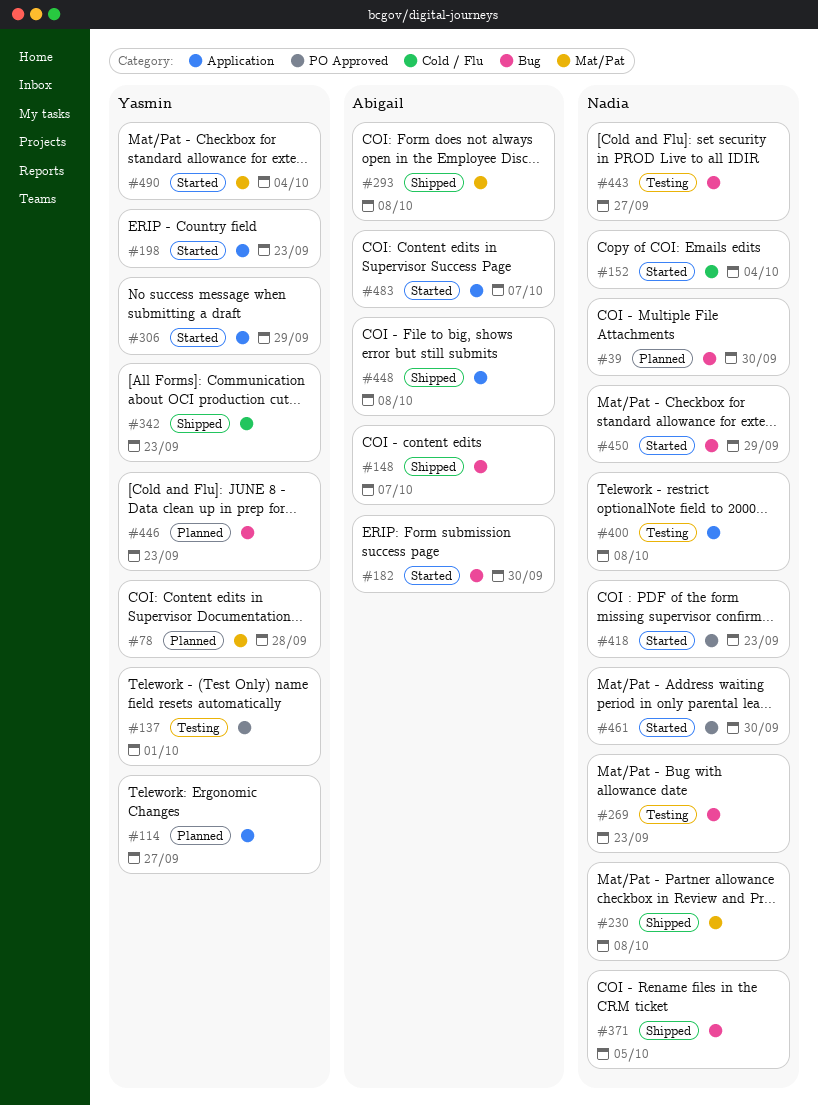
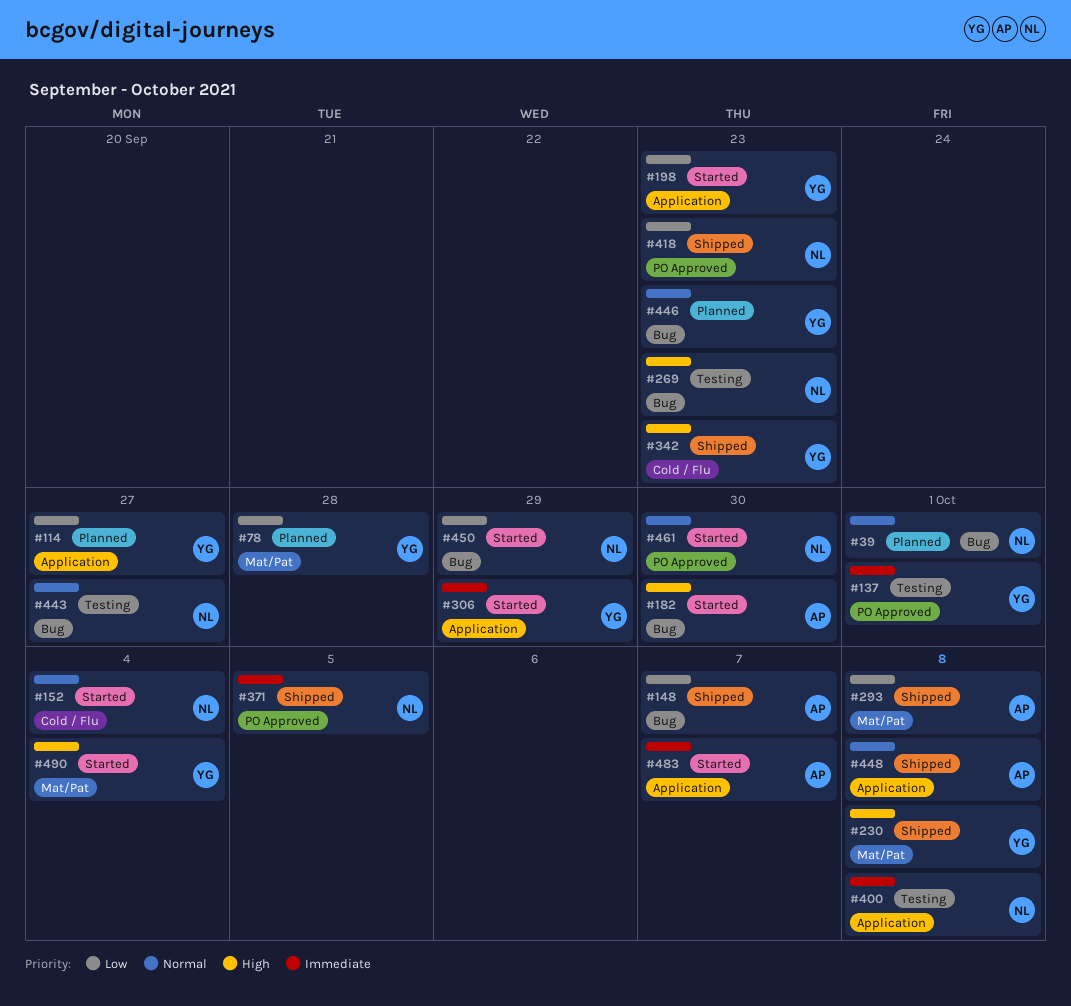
#39, due: Sep 30 -> Oct 1
#230, owner: Nadia -> Yasmin
#371, label: Bug -> PO Approved
#418, status: Started -> Shipped

